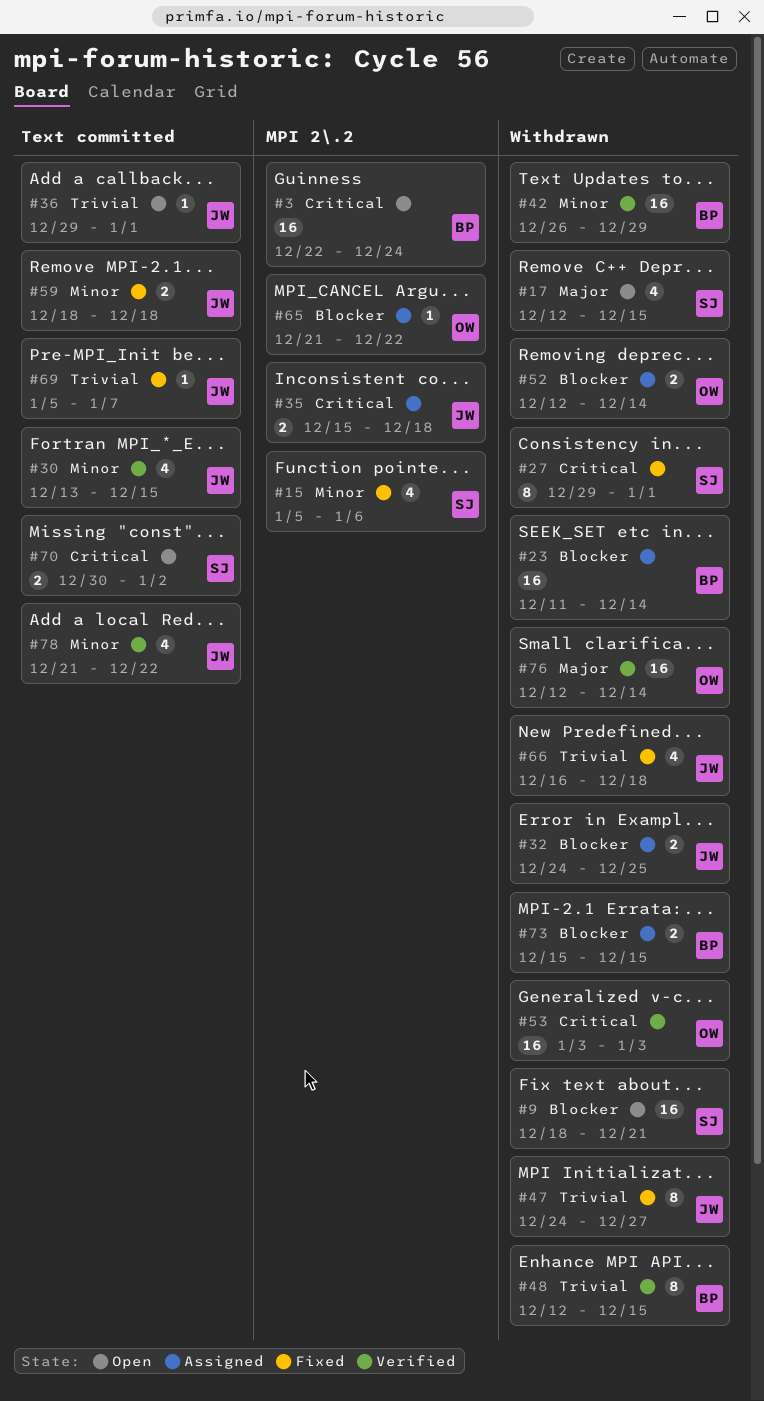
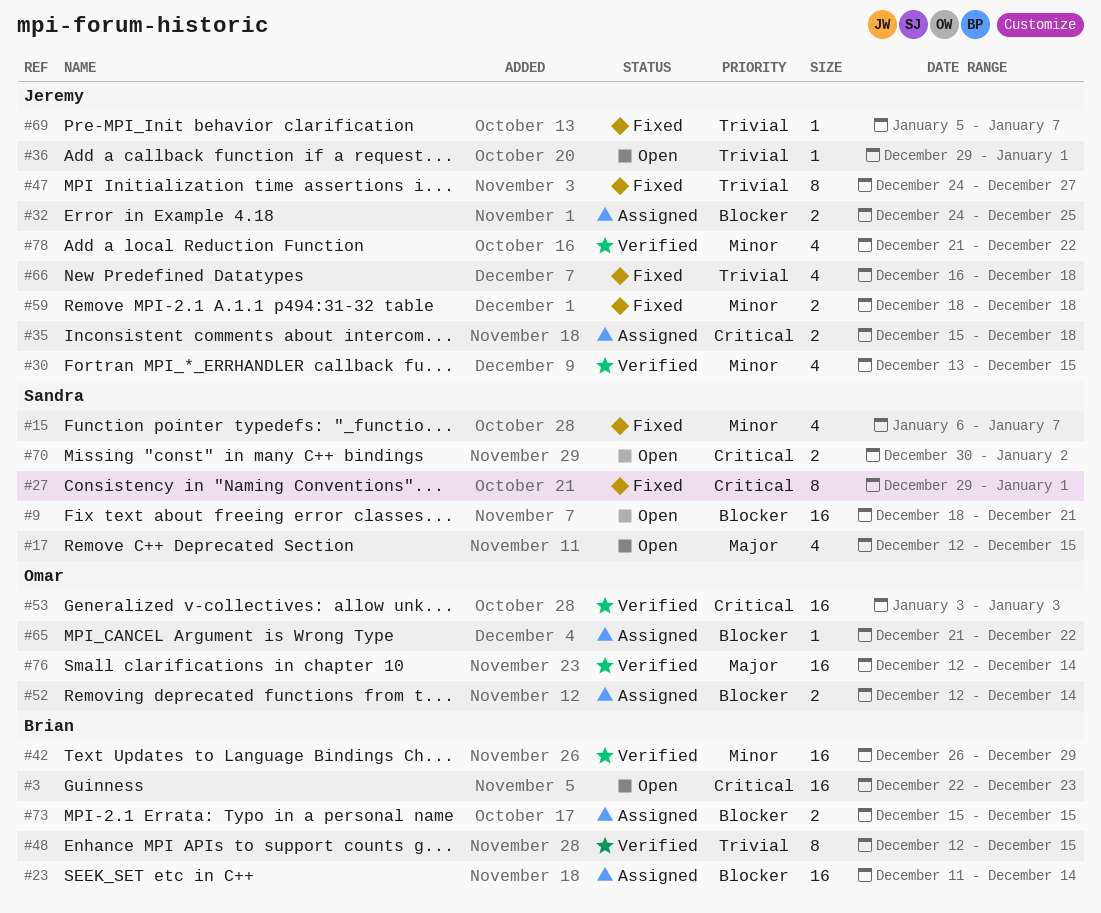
#3, due: Dec 24 -> Dec 23
#15, start: Jan 5 -> Jan 6
#15, due: Jan 6 -> Jan 7

